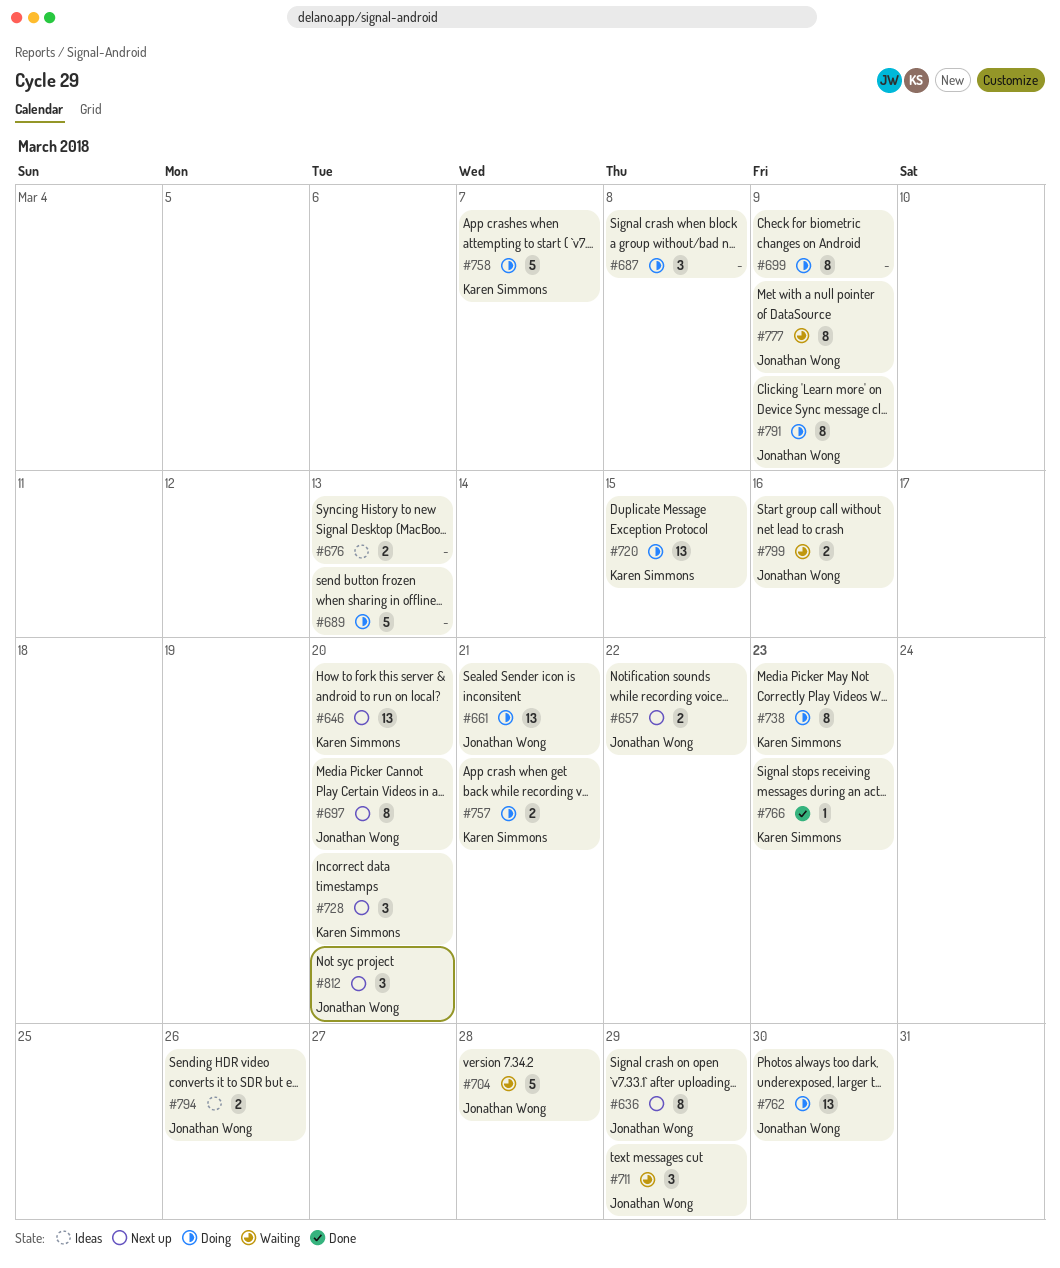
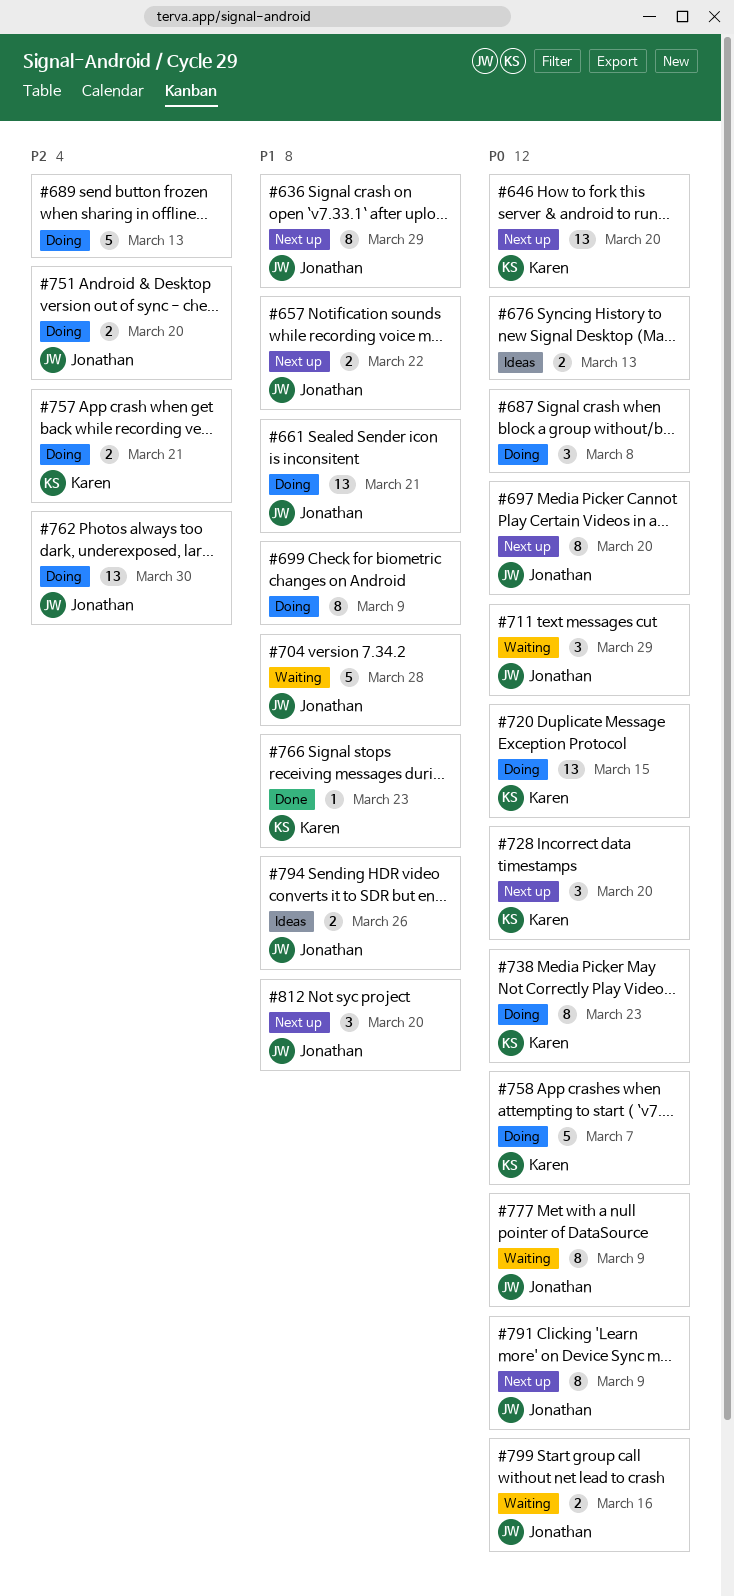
#751: none -> present
#791, status: Doing -> Next up

